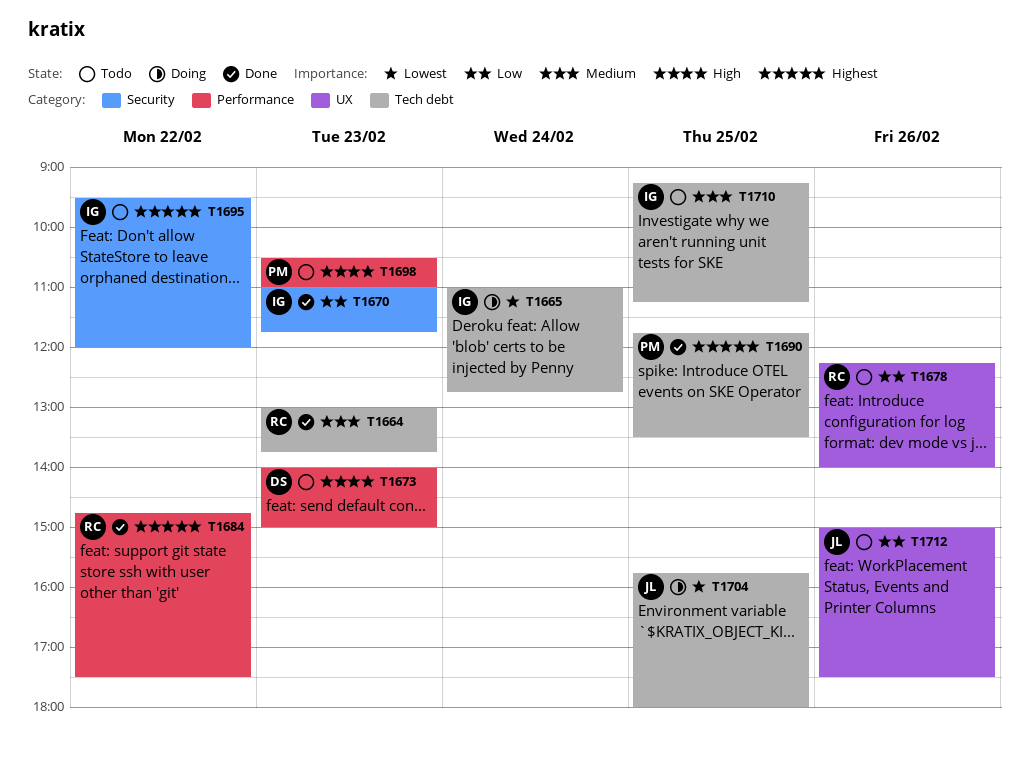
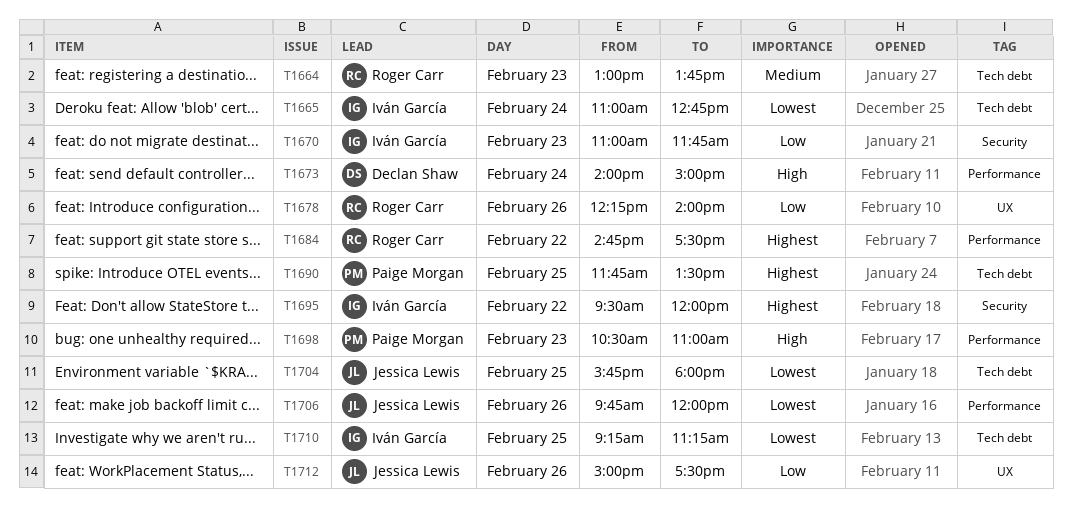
T1673, day: Feb 23 -> Feb 24
T1706: none -> present
T1710, priority: Medium -> Lowest

